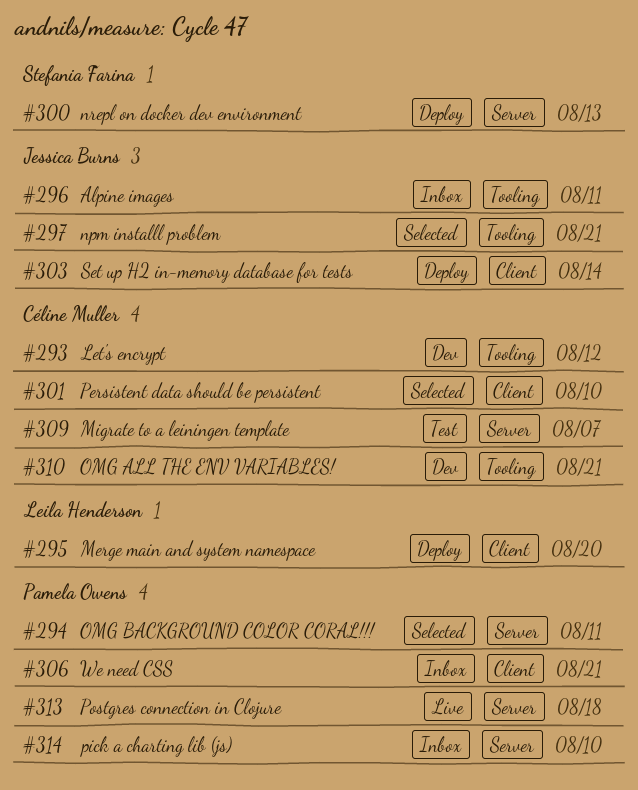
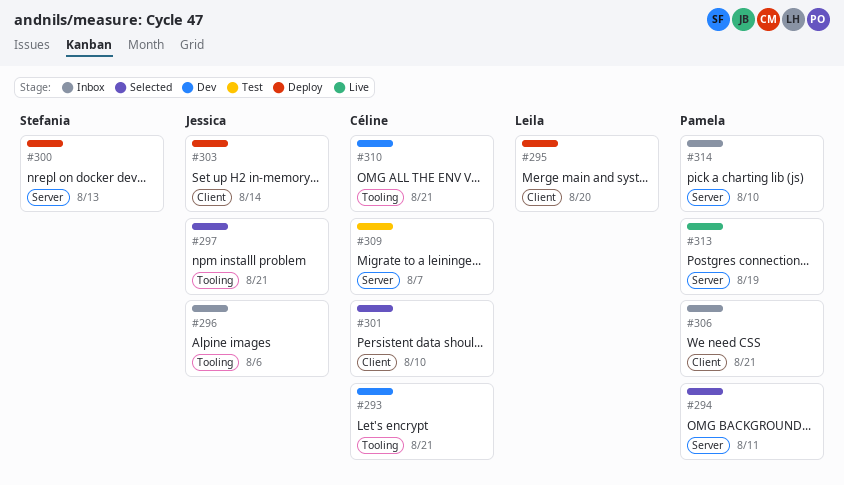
#293, due: Aug 12 -> Aug 21
#296, due: Aug 11 -> Aug 6
#313, due: Aug 18 -> Aug 19

